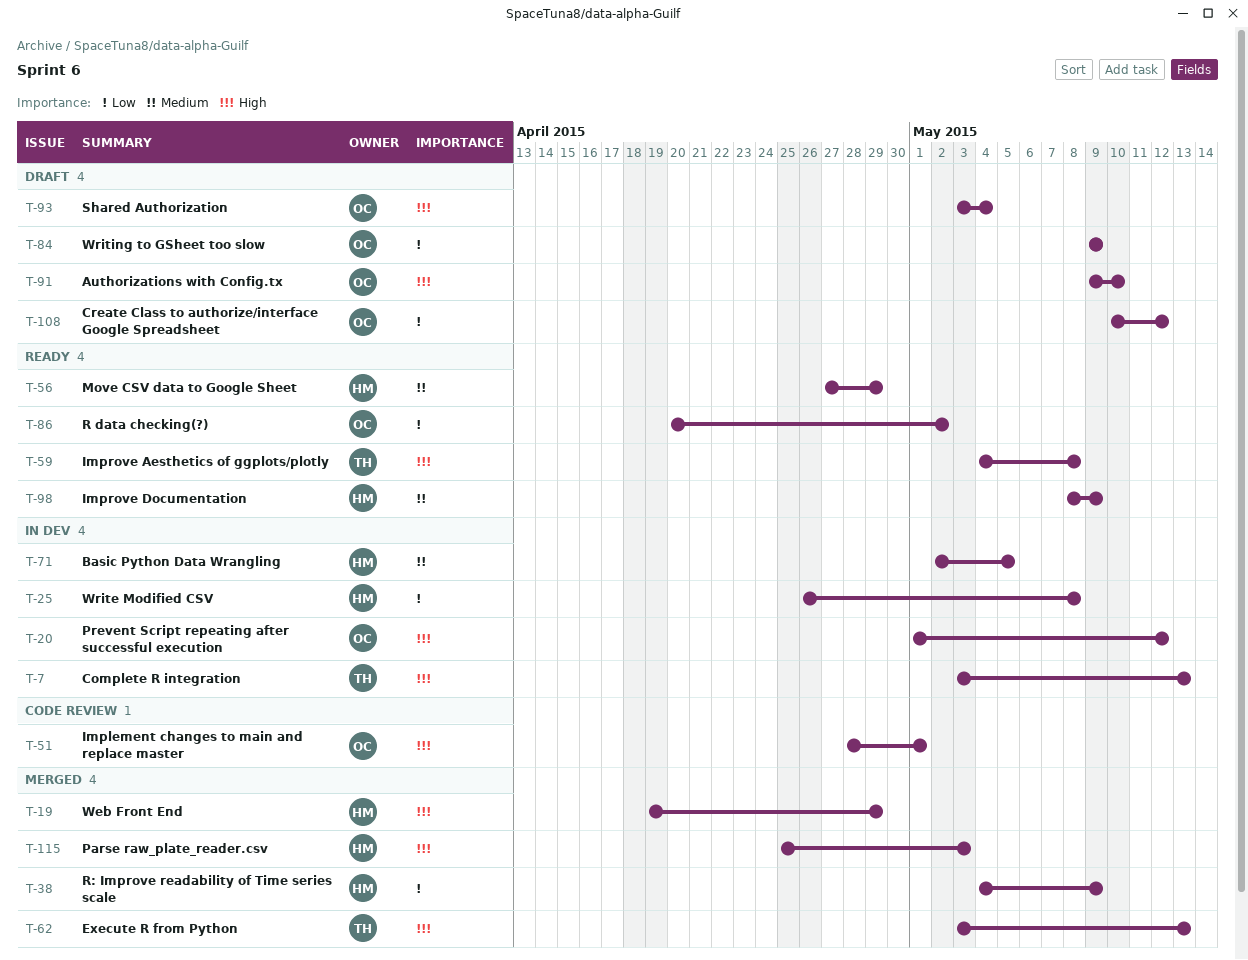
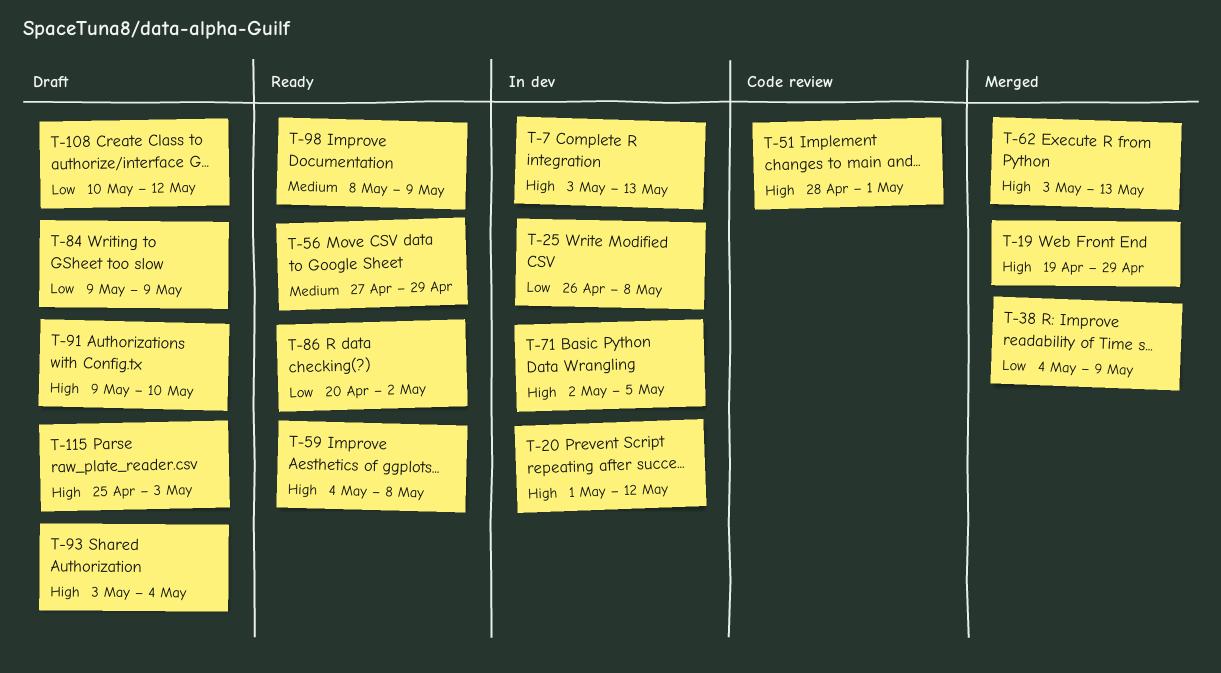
T-71, priority: Medium -> High
T-115, status: Merged -> Draft

